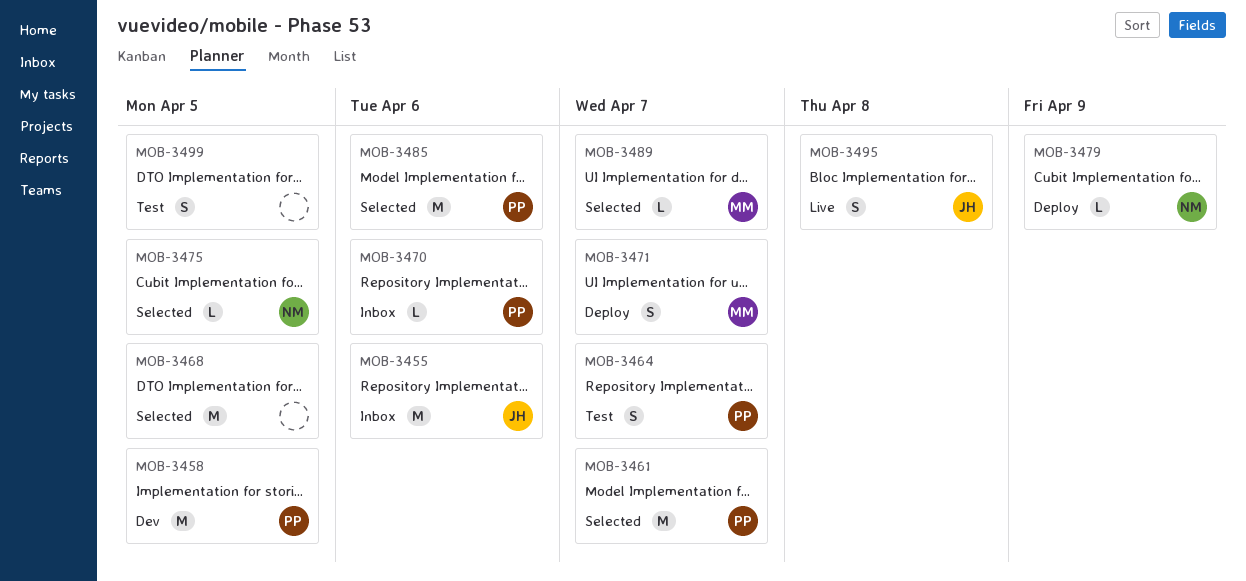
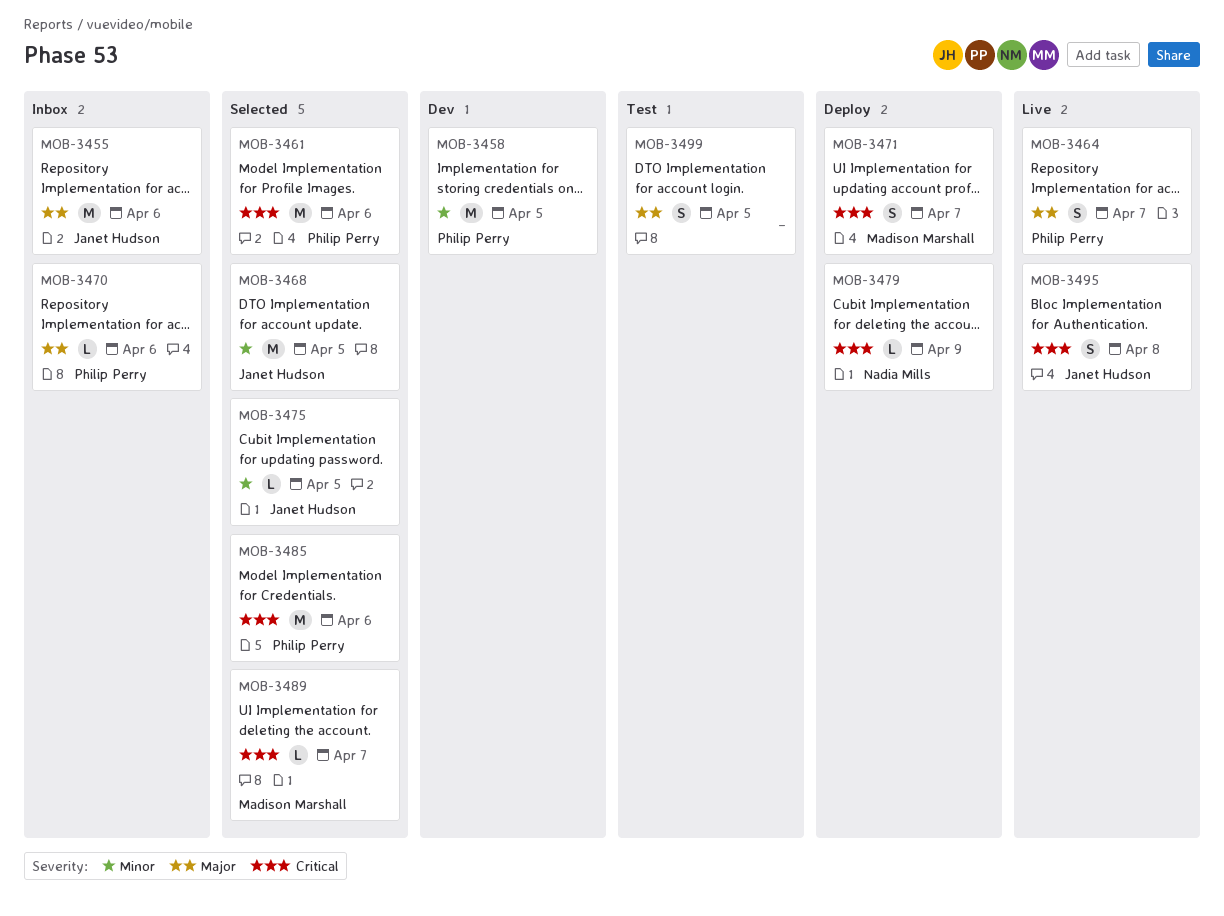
MOB-3461, due: Apr 7 -> Apr 6
MOB-3464, status: Test -> Live
MOB-3468, owner: none -> Janet Hudson
MOB-3475, owner: Nadia Mills -> Janet Hudson

